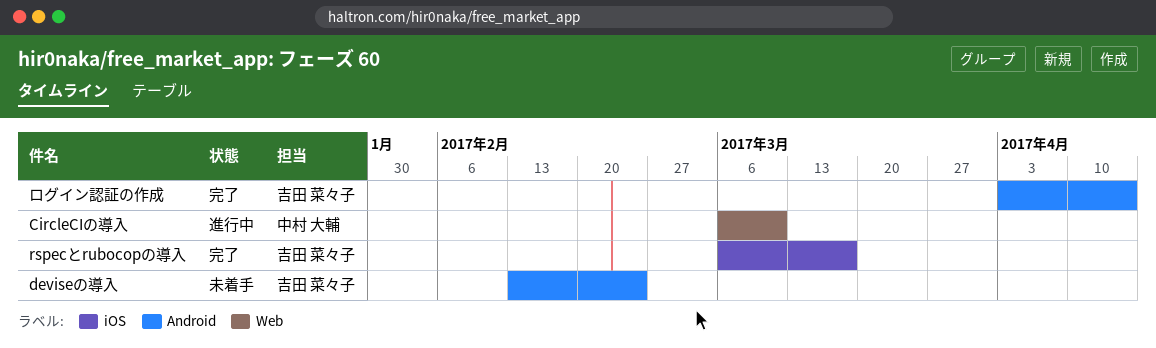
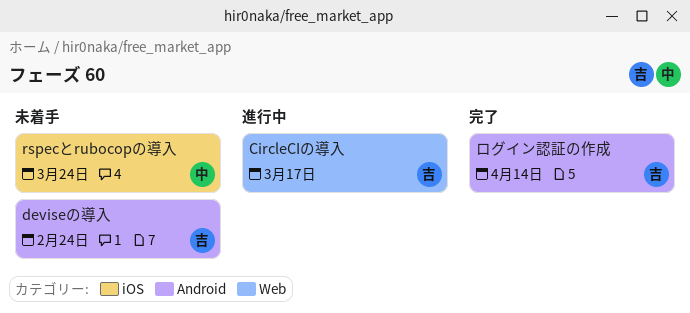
CircleCIの導入, owner: 中村 大輔 -> 吉田 菜々子
CircleCIの導入, due: Mar 10 -> Mar 17
rspecとrubocopの導入, status: 完了 -> 未着手
rspecとrubocopの導入, owner: 吉田 菜々子 -> 中村 大輔
rspecとrubocopの導入, due: Mar 17 -> Mar 24

